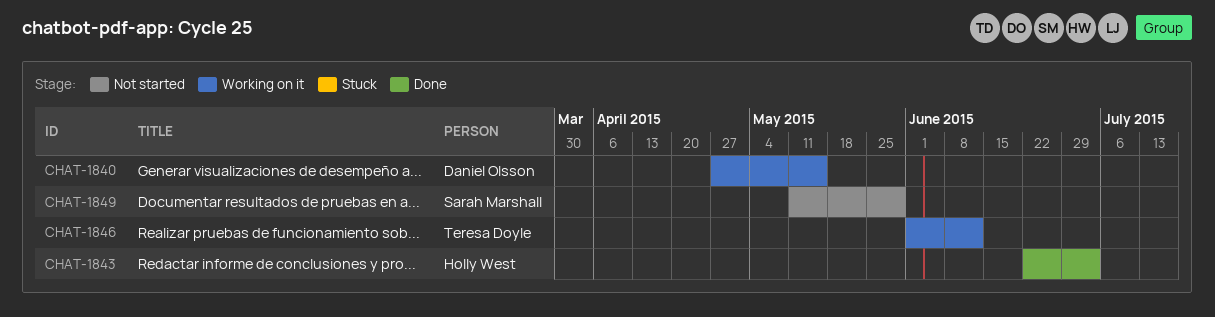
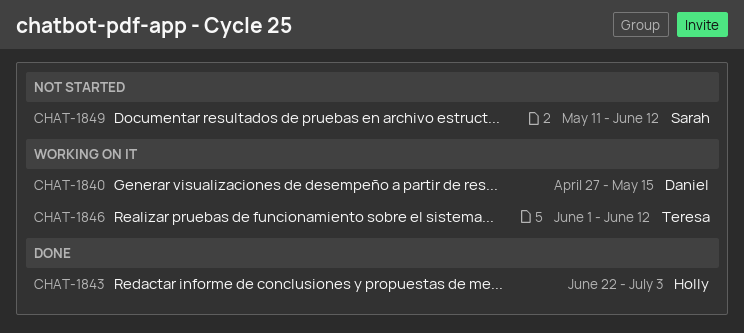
CHAT-1849, due: May 29 -> Jun 12

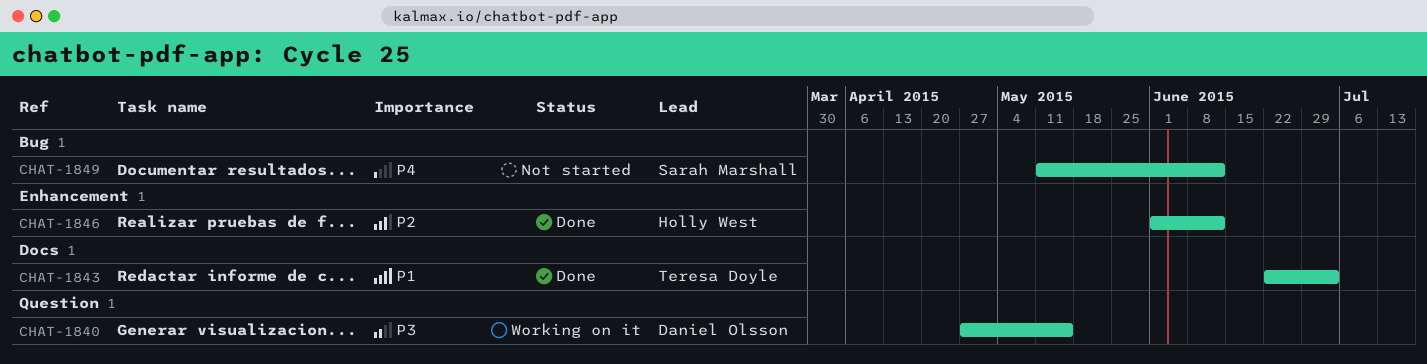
CHAT-1843, owner: Holly West -> Teresa Doyle
CHAT-1846, status: Working on it -> Done
CHAT-1846, owner: Teresa Doyle -> Holly West

